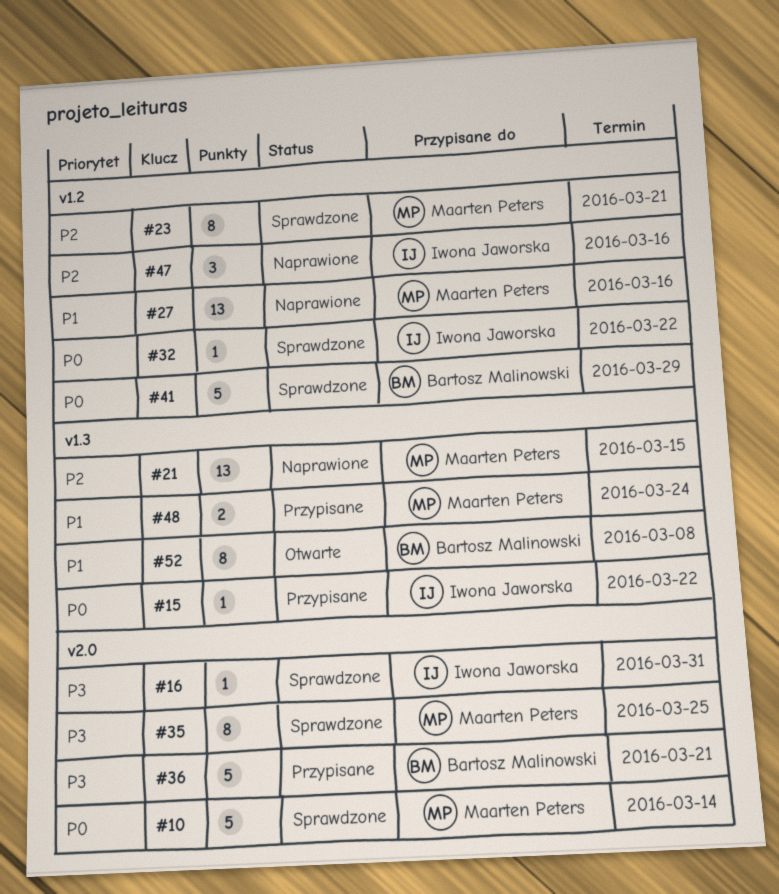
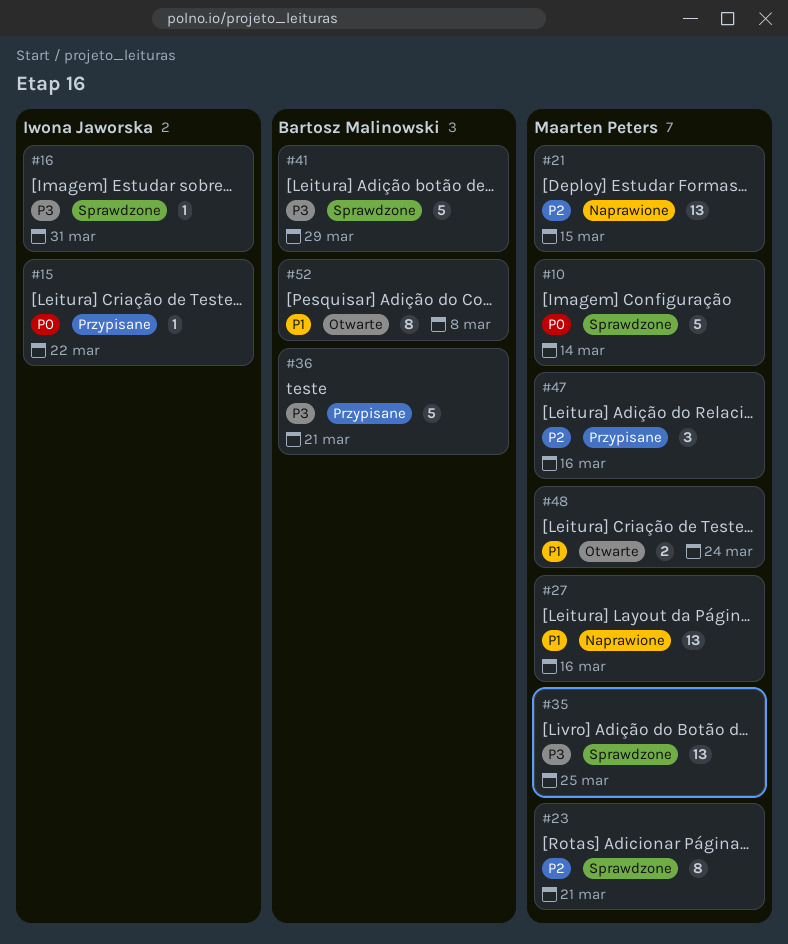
#32: present -> none
#35, estimate: 8 -> 13
#41, priority: P0 -> P3
#47, status: Naprawione -> Przypisane
#47, owner: Iwona Jaworska -> Maarten Peters
#48, status: Przypisane -> Otwarte

